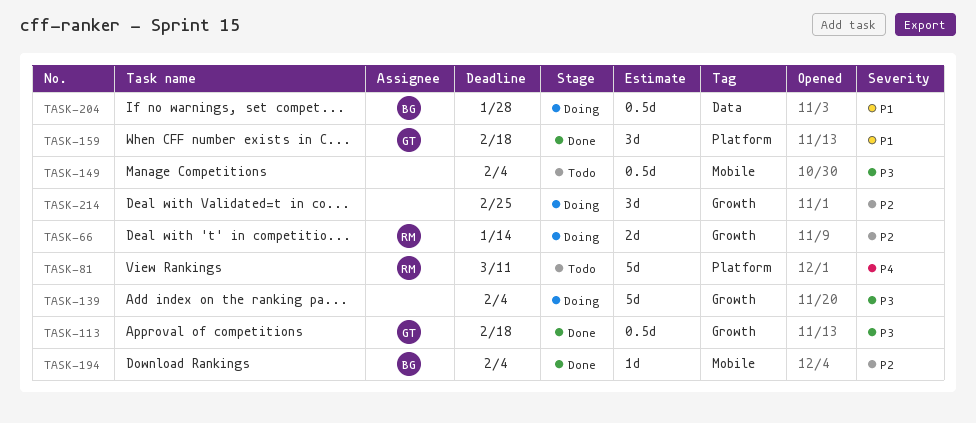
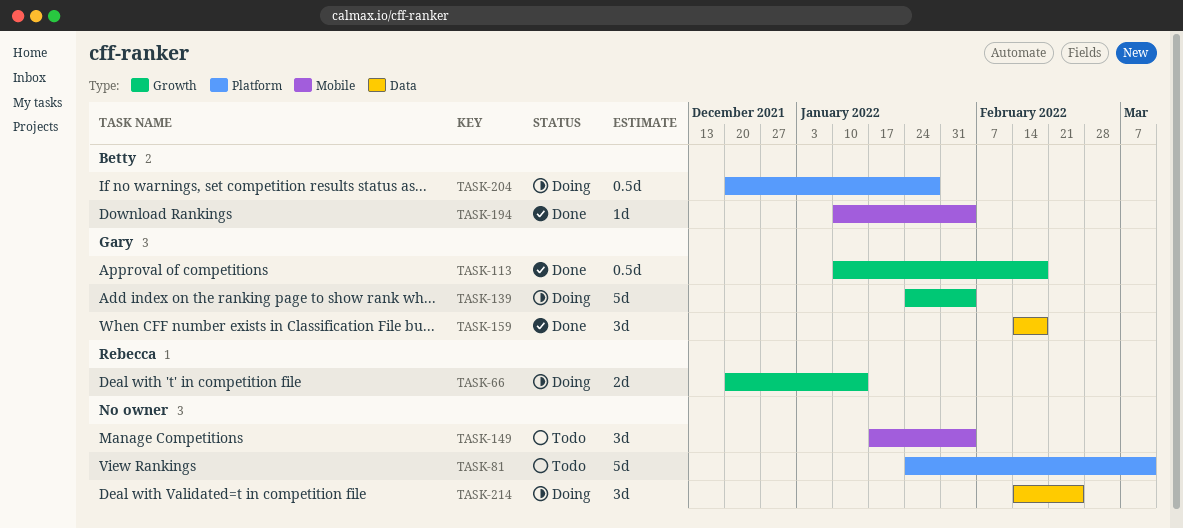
TASK-81, owner: Rebecca -> none
TASK-139, owner: none -> Gary
TASK-149, estimate: 0.5d -> 3d
TASK-159, label: Platform -> Data
TASK-204, label: Data -> Platform
TASK-214, label: Growth -> Data

